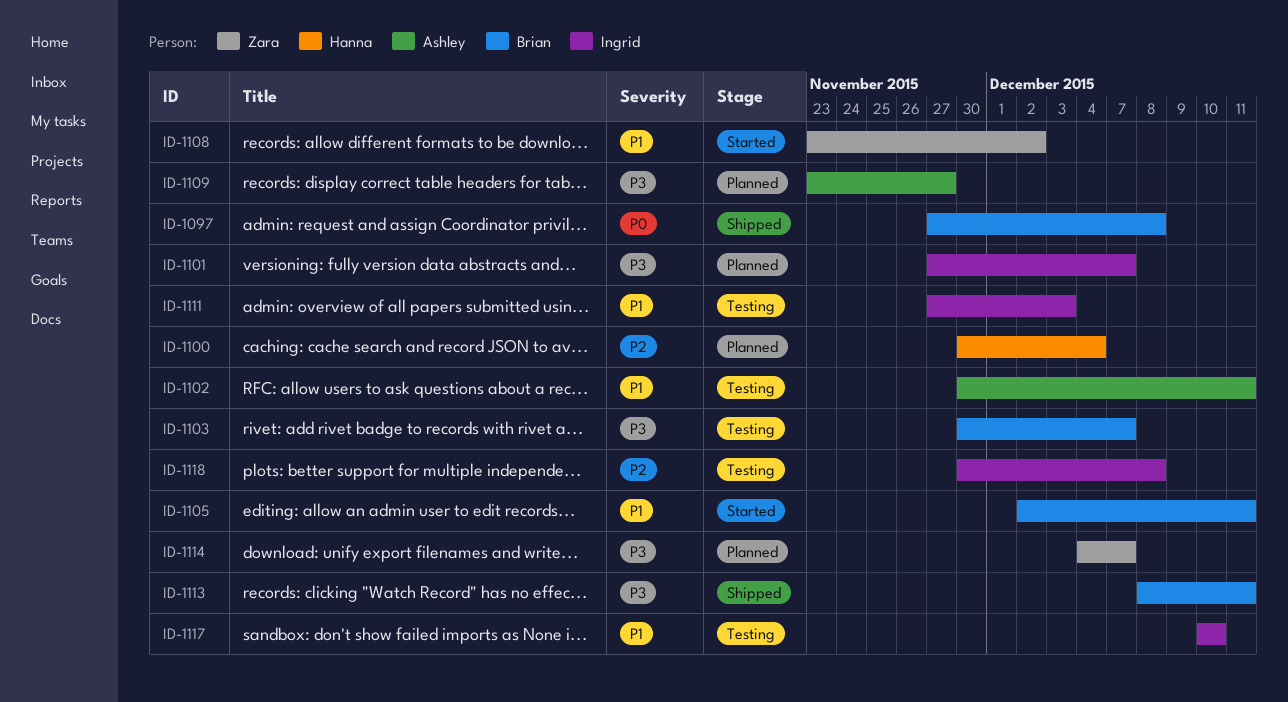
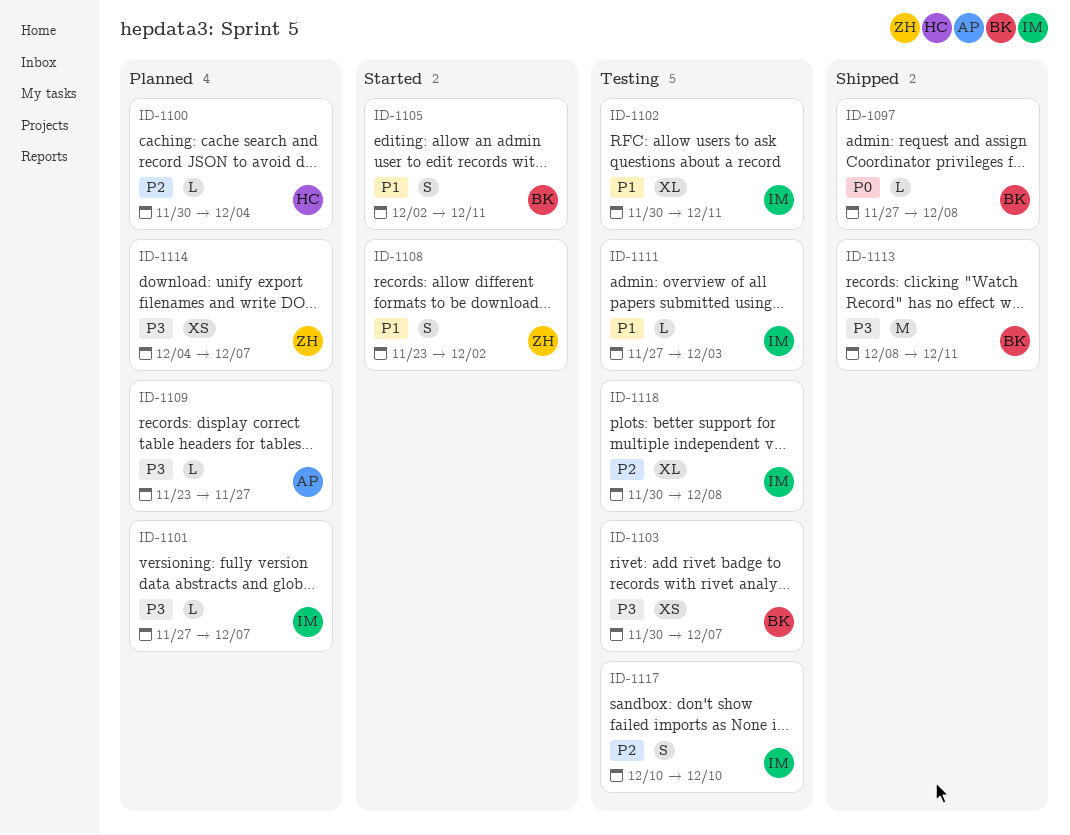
ID-1102, owner: Ashley -> Ingrid
ID-1117, priority: P1 -> P2

